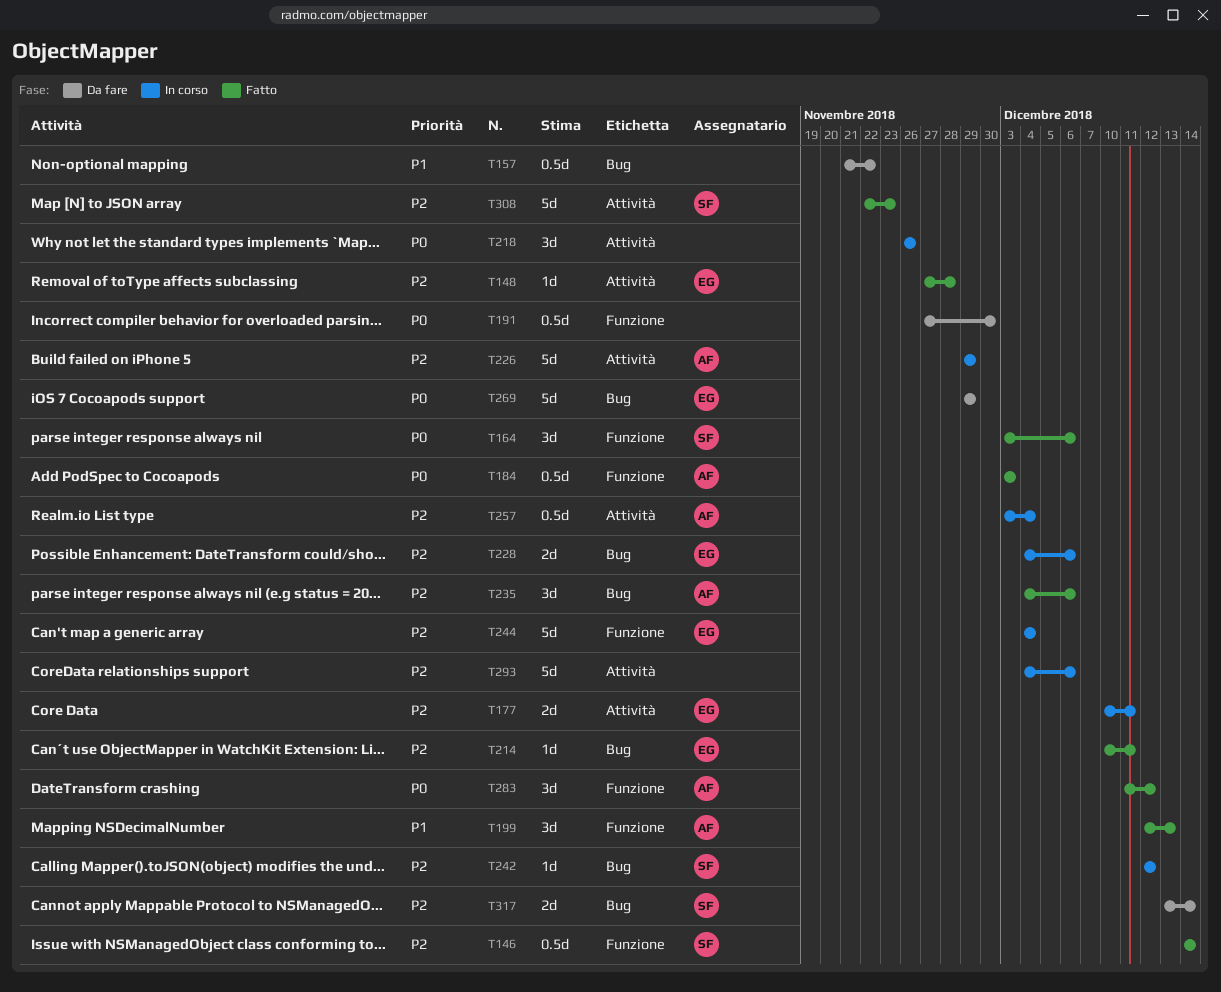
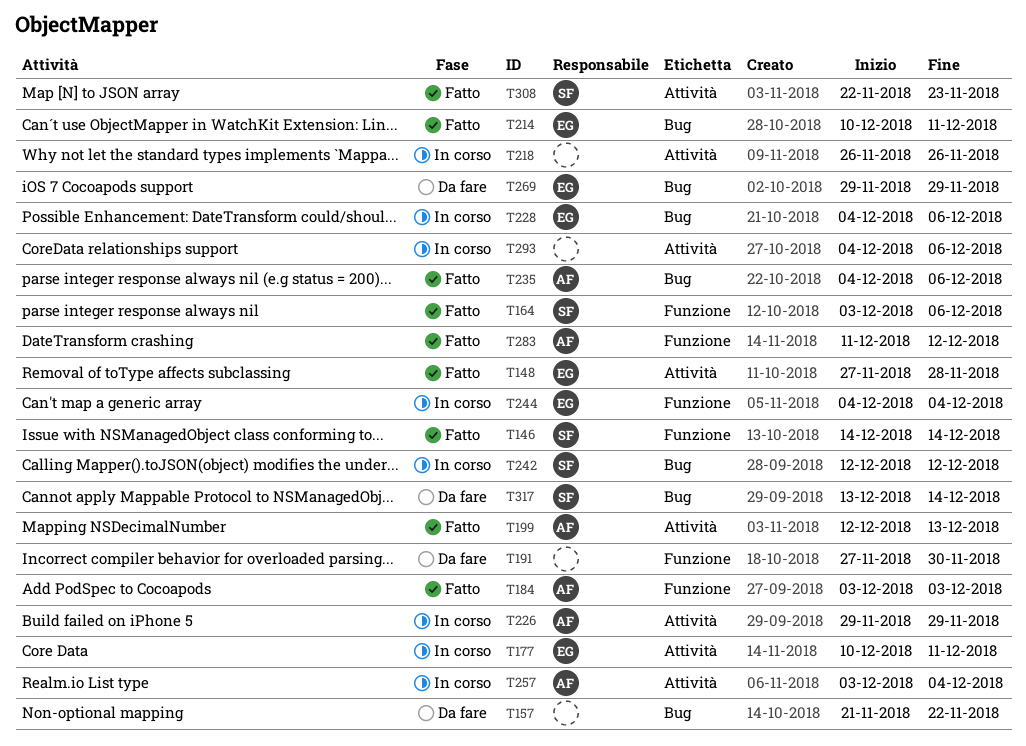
T199, label: Funzione -> Attività

